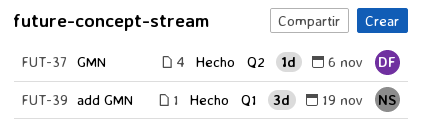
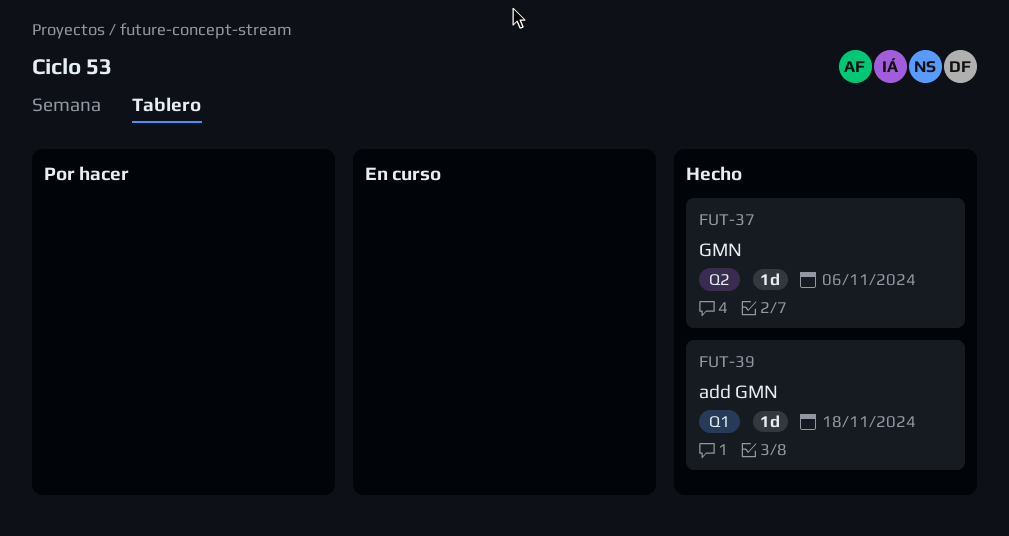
FUT-39, estimate: 3d -> 1d
FUT-39, due: Nov 19 -> Nov 18

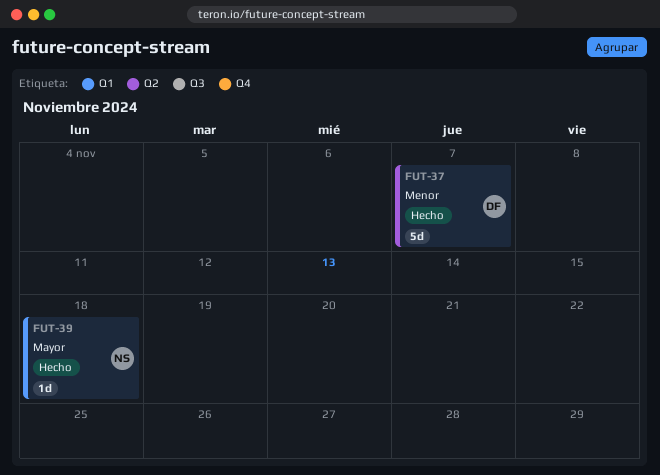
FUT-37, estimate: 1d -> 5d
FUT-37, due: Nov 6 -> Nov 7

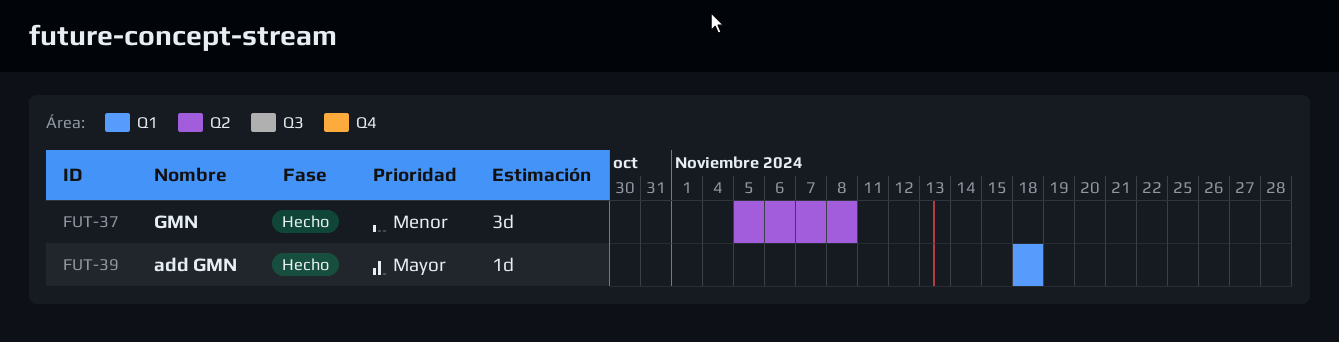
FUT-37, estimate: 5d -> 3d
FUT-37, due: Nov 7 -> Nov 8

